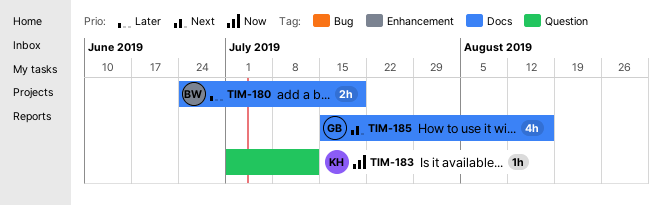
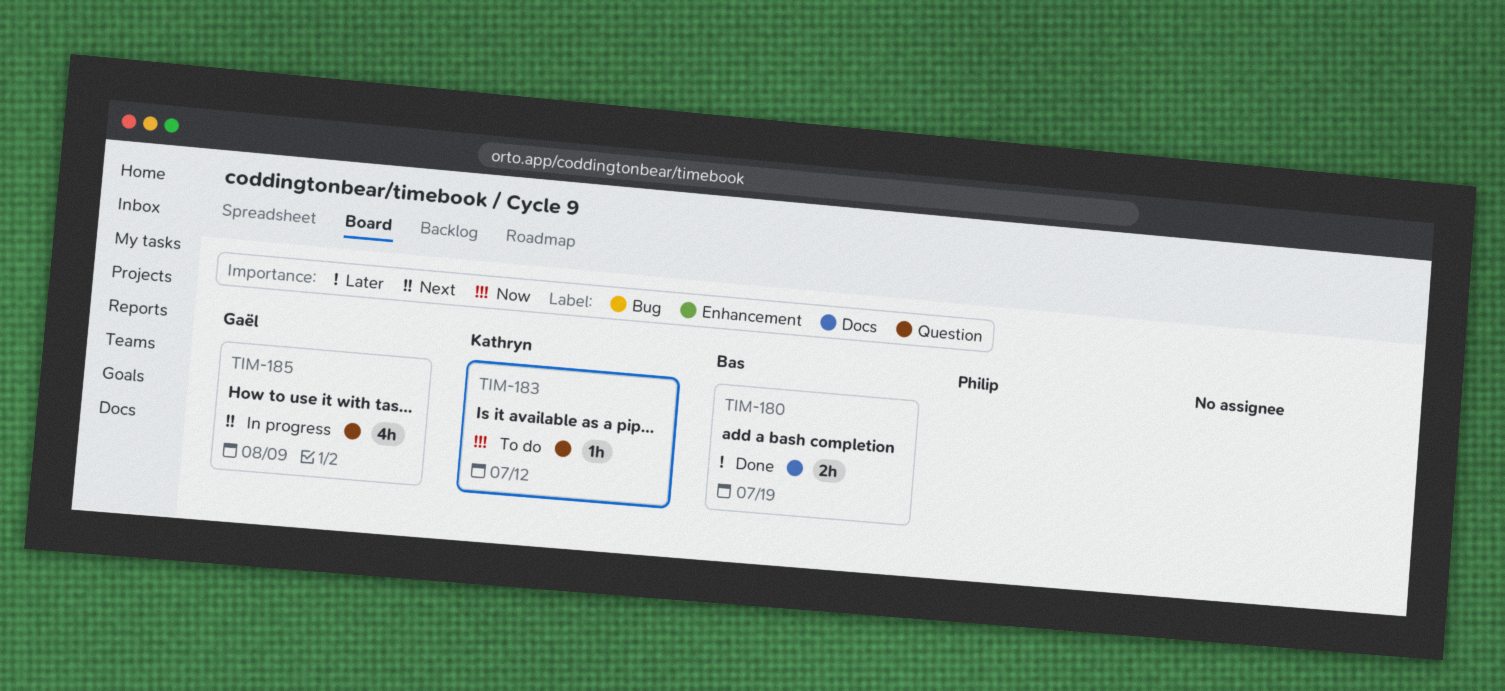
TIM-185, label: Docs -> Question
TIM-185, due: Aug 16 -> Aug 9

